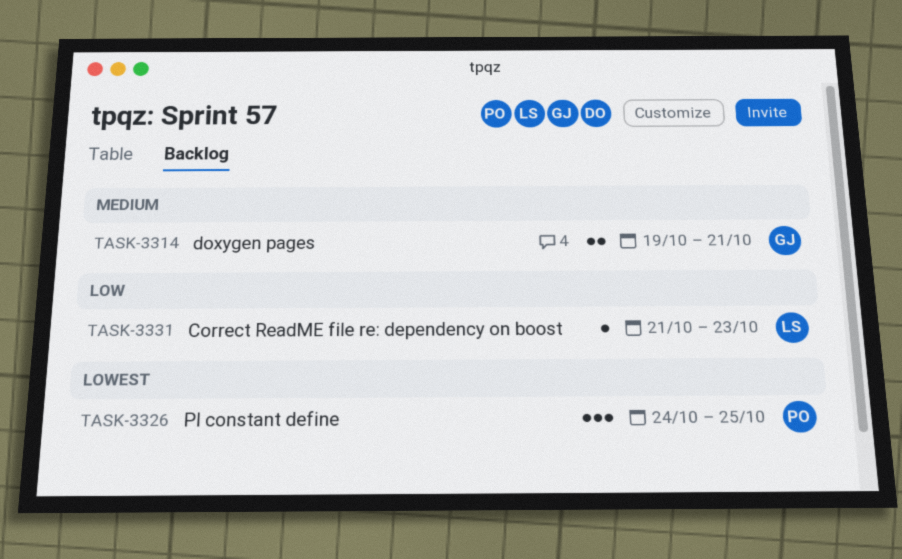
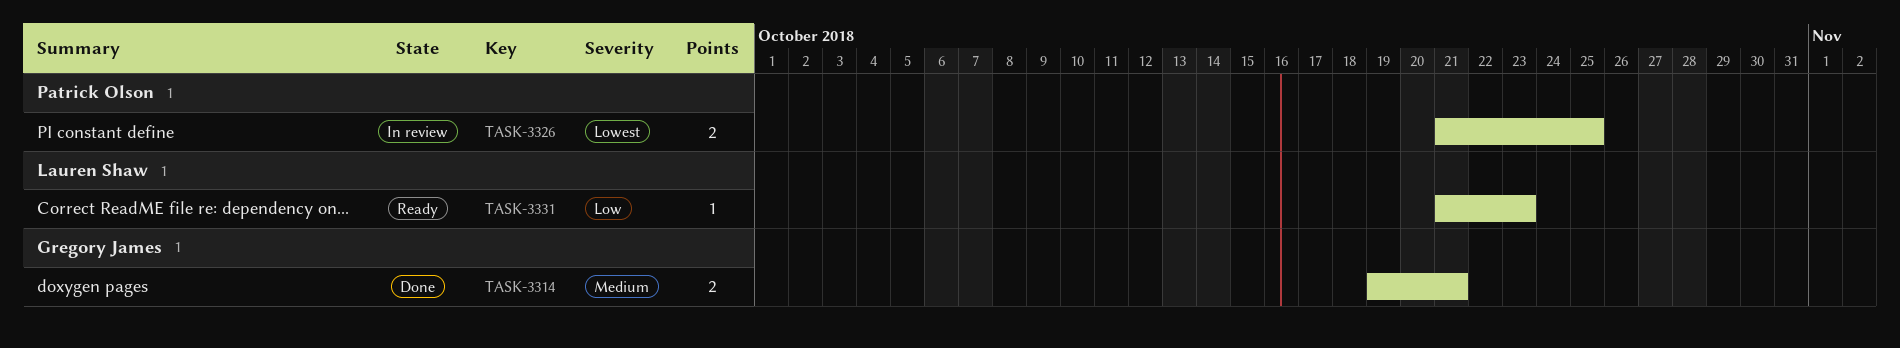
TASK-3326, estimate: 3 -> 2
TASK-3326, start: Oct 24 -> Oct 21

